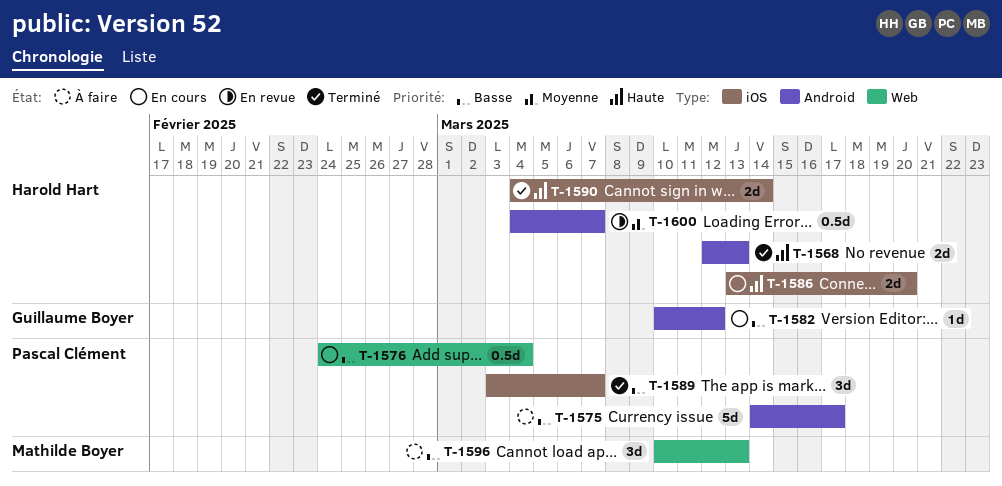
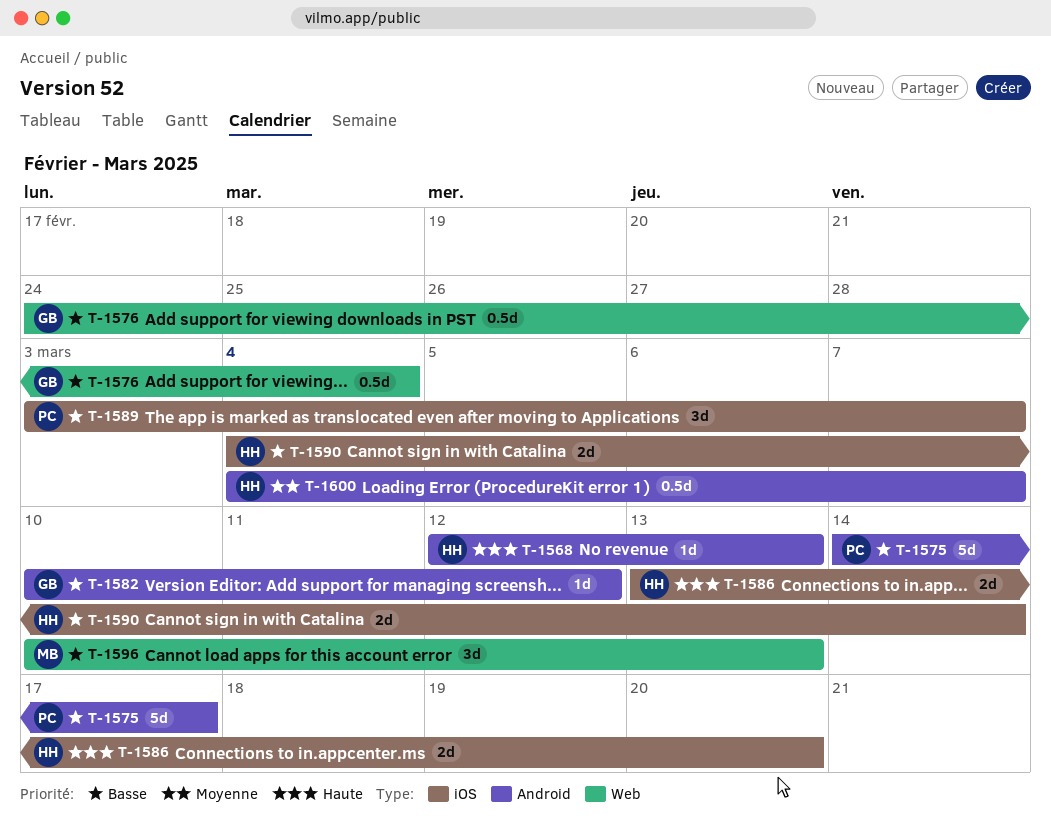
T-1568, estimate: 2d -> 1d
T-1576, owner: Pascal Clément -> Guillaume Boyer
T-1590, priority: Haute -> Basse

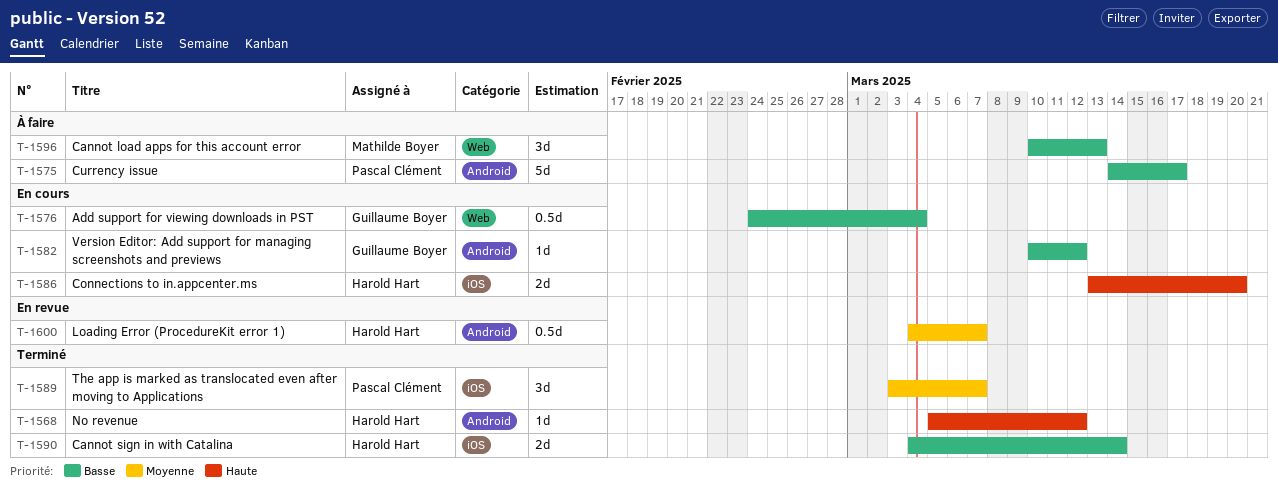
T-1568, start: Mar 12 -> Mar 5
T-1568, due: Mar 13 -> Mar 12
T-1589, priority: Basse -> Moyenne

